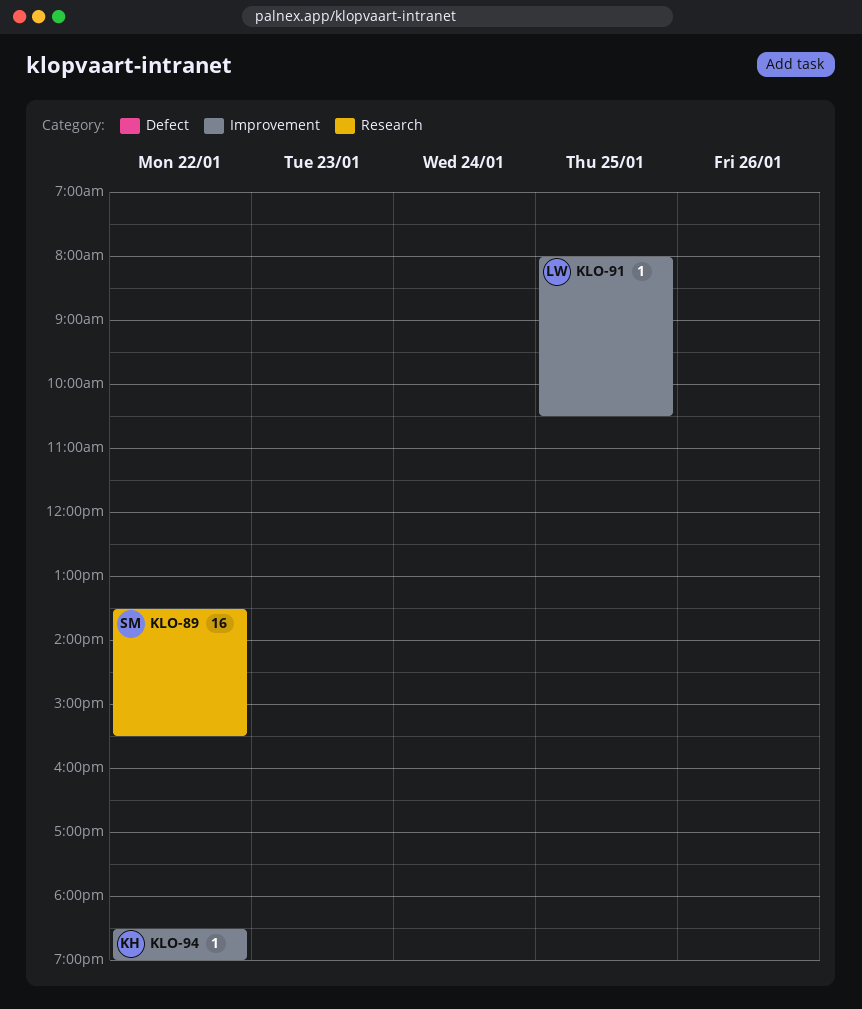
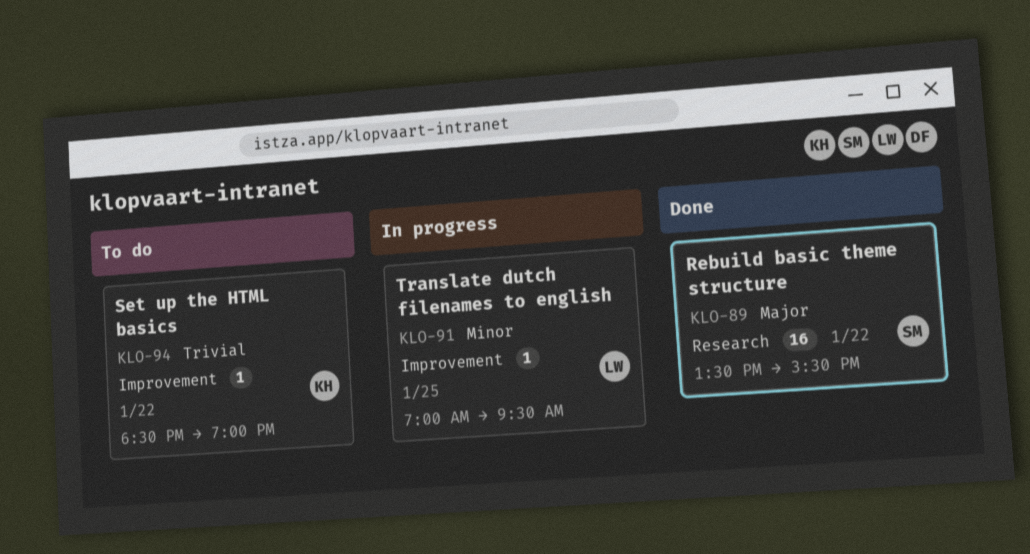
KLO-91, begins: 08:00 -> 07:00
KLO-91, ends: 10:30 -> 09:30

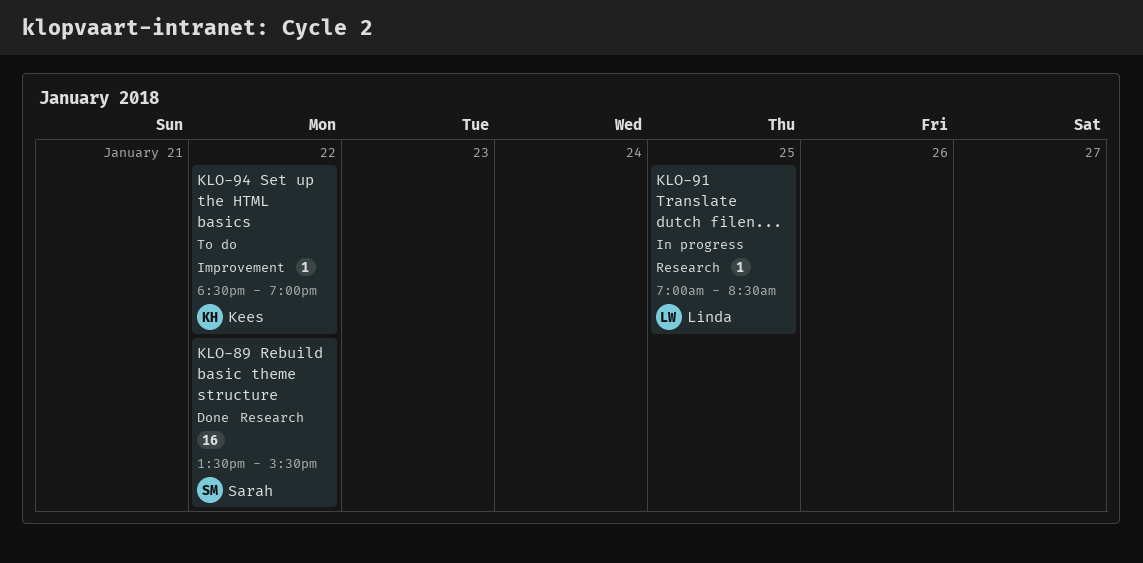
KLO-91, label: Improvement -> Research
KLO-91, ends: 09:30 -> 08:30

